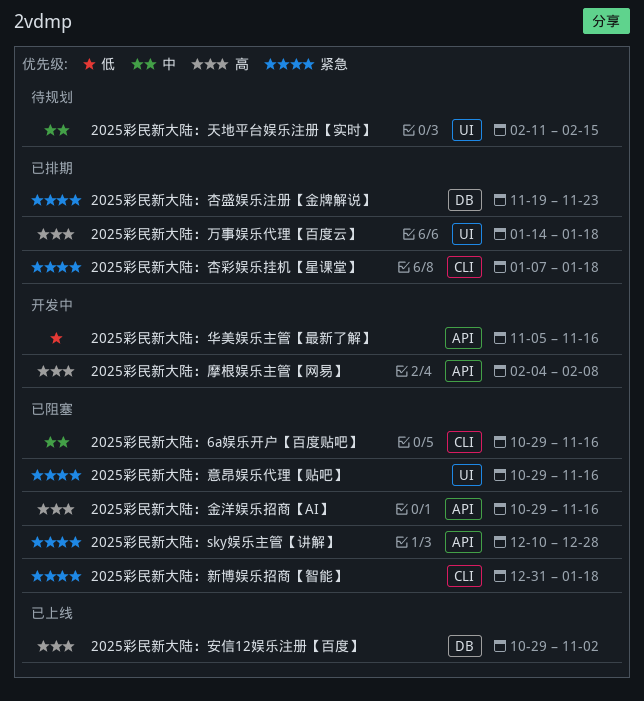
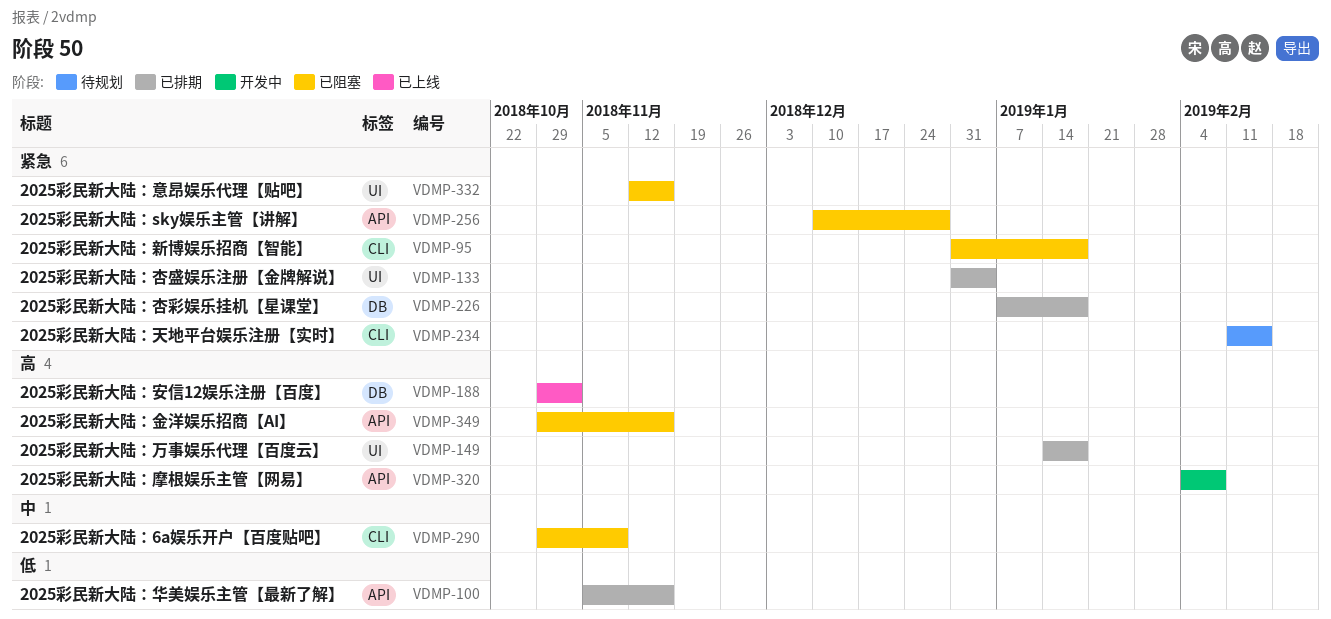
2025彩民新大陆：6a娱乐开户【百度贴吧】, due: Nov 16 -> Nov 9
2025彩民新大陆：华美娱乐主管【最新了解】, status: 开发中 -> 已排期
2025彩民新大陆：天地平台娱乐注册【实时】, priority: 中 -> 紧急
2025彩民新大陆：天地平台娱乐注册【实时】, label: UI -> CLI
2025彩民新大陆：意昂娱乐代理【贴吧】, start: Oct 29 -> Nov 12
2025彩民新大陆：杏彩娱乐挂机【星课堂】, label: CLI -> DB
2025彩民新大陆：杏盛娱乐注册【金牌解说】, label: DB -> UI
2025彩民新大陆：杏盛娱乐注册【金牌解说】, start: Nov 19 -> Dec 31
2025彩民新大陆：杏盛娱乐注册【金牌解说】, due: Nov 23 -> Jan 4

